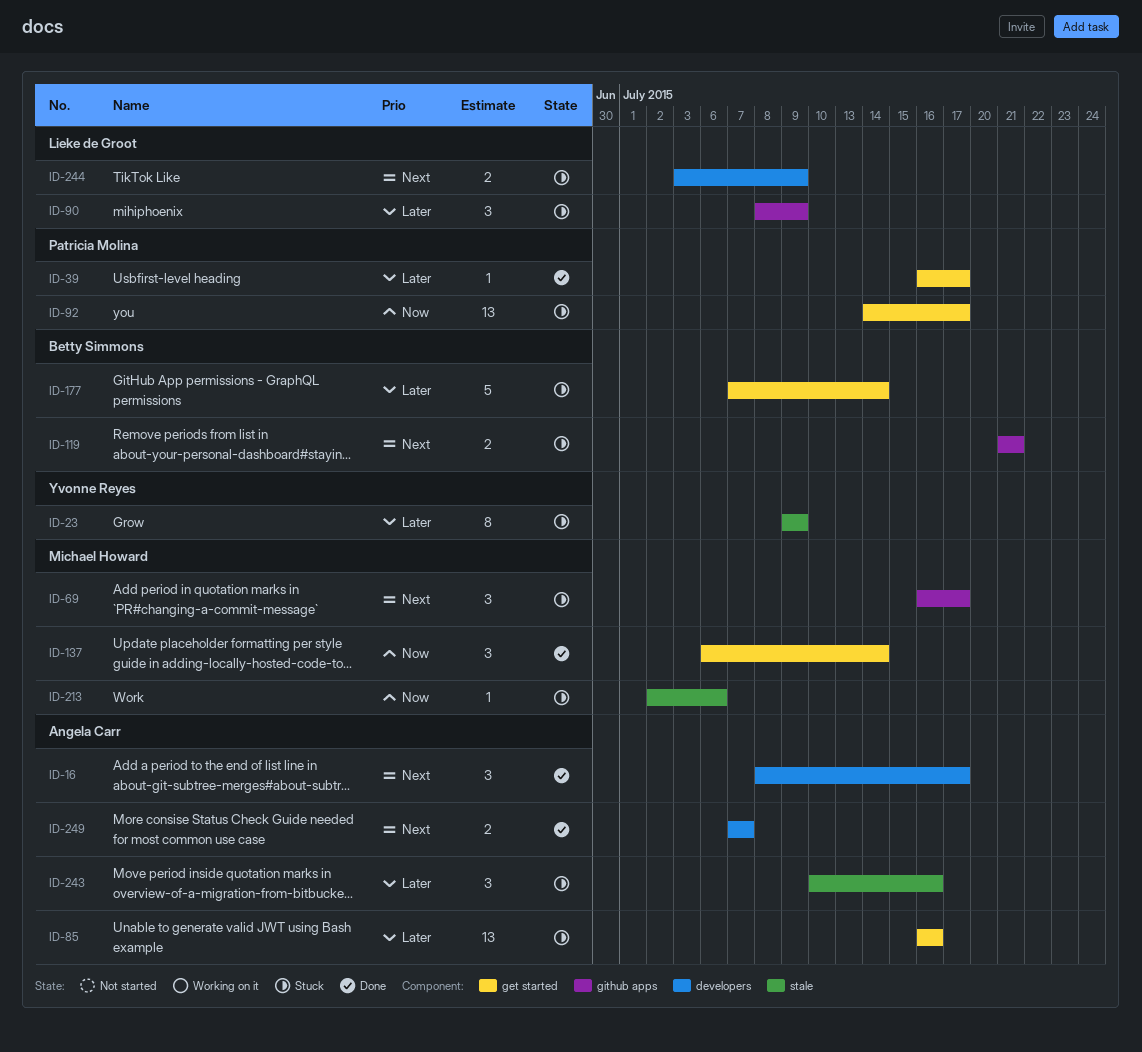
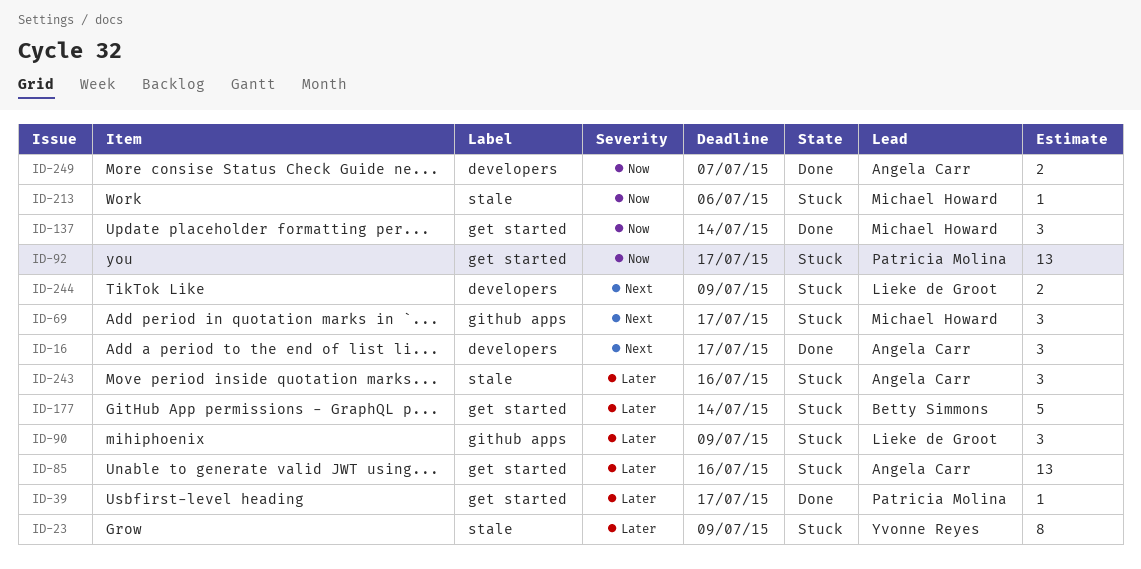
ID-119: present -> none
ID-249, priority: Next -> Now

